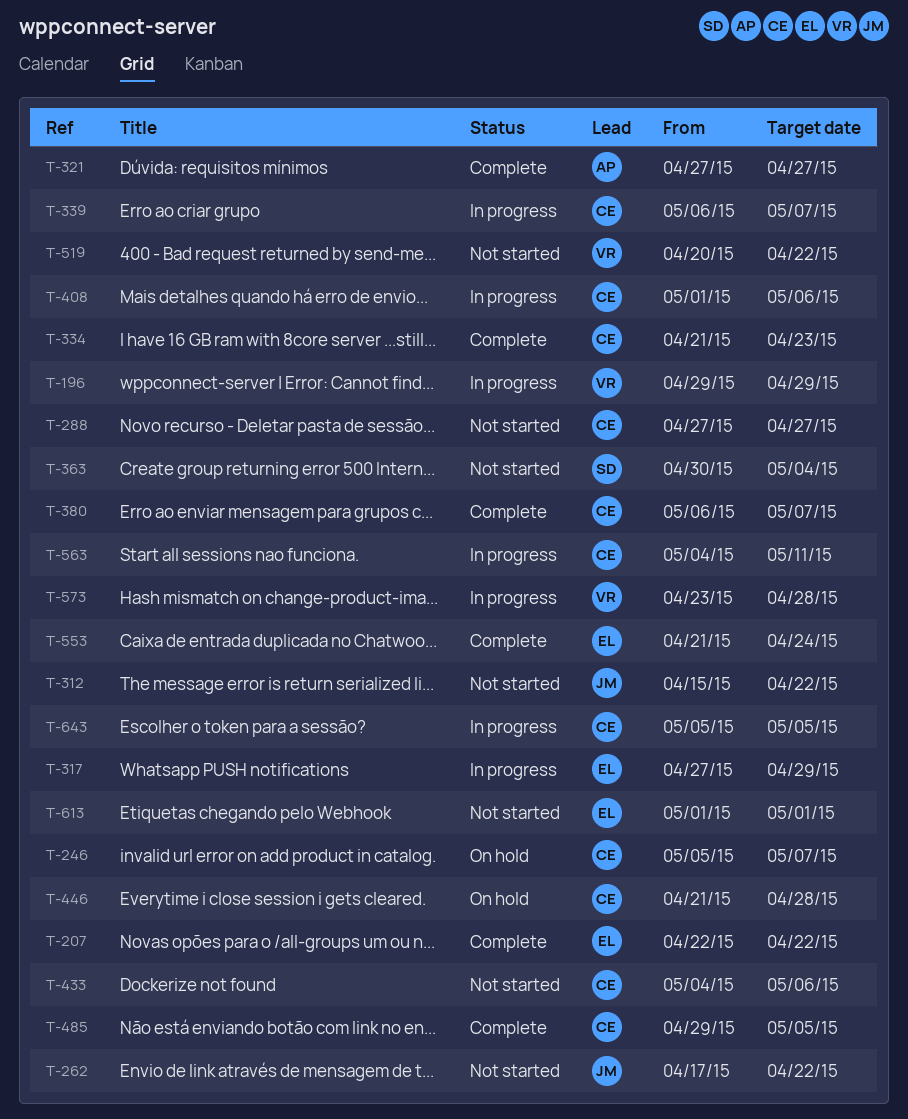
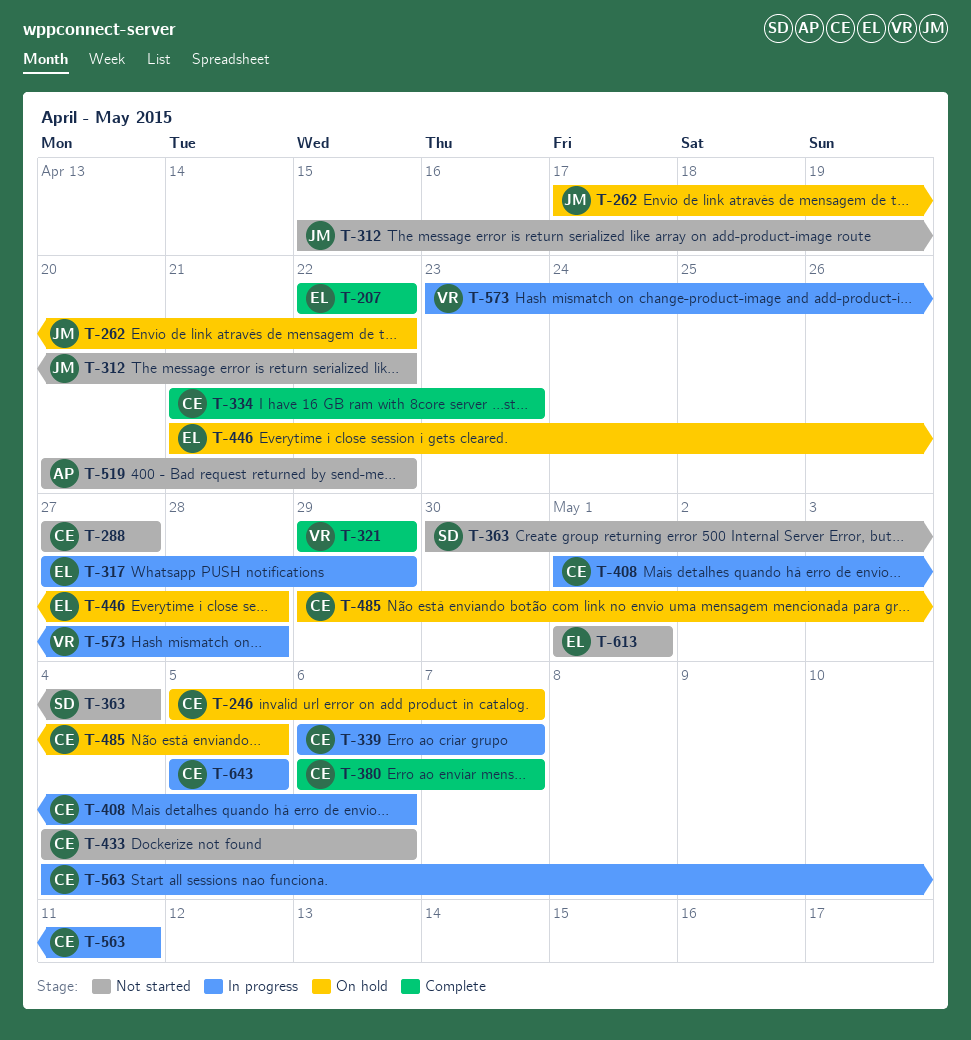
T-196: present -> none
T-262, status: Not started -> On hold
T-321, owner: AP -> VR
T-321, start: Apr 27 -> Apr 29
T-321, due: Apr 27 -> Apr 29
T-446, owner: CE -> EL
T-485, status: Complete -> On hold
T-519, owner: VR -> AP
T-553: present -> none

